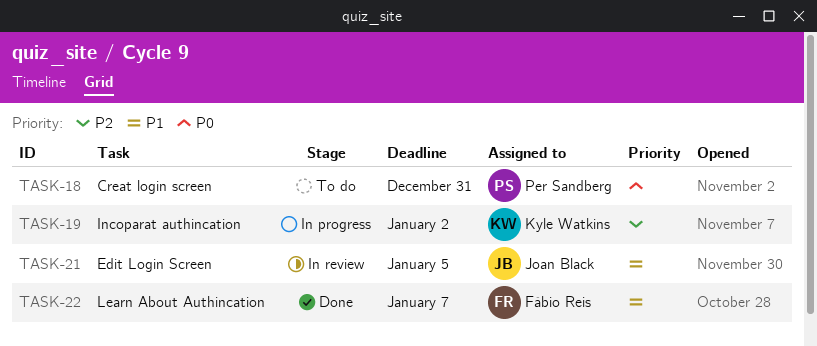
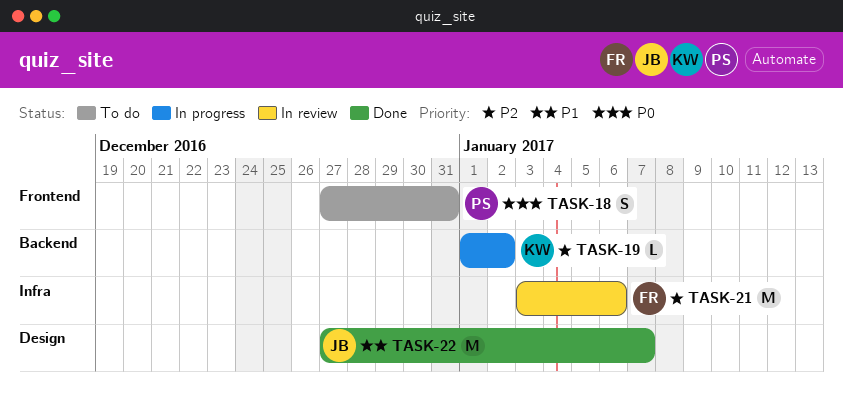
TASK-21, owner: Joan Black -> Fábio Reis
TASK-21, priority: P1 -> P2
TASK-21, due: Jan 5 -> Jan 6
TASK-22, owner: Fábio Reis -> Joan Black

